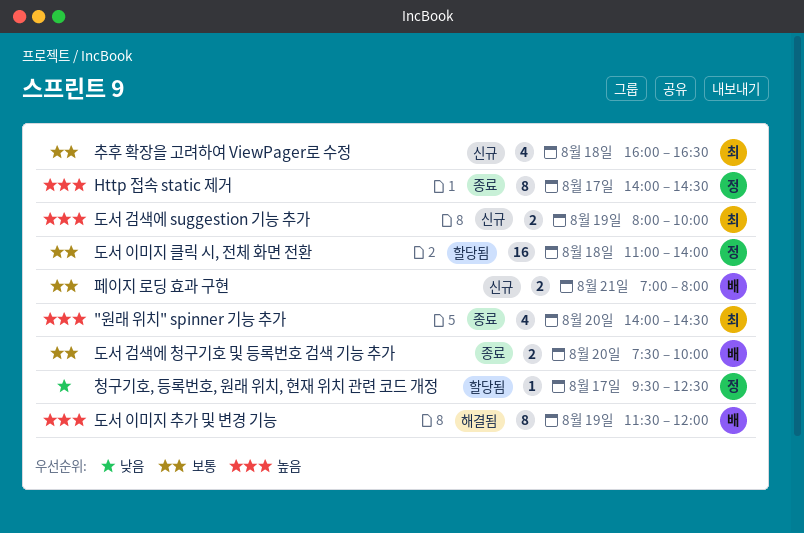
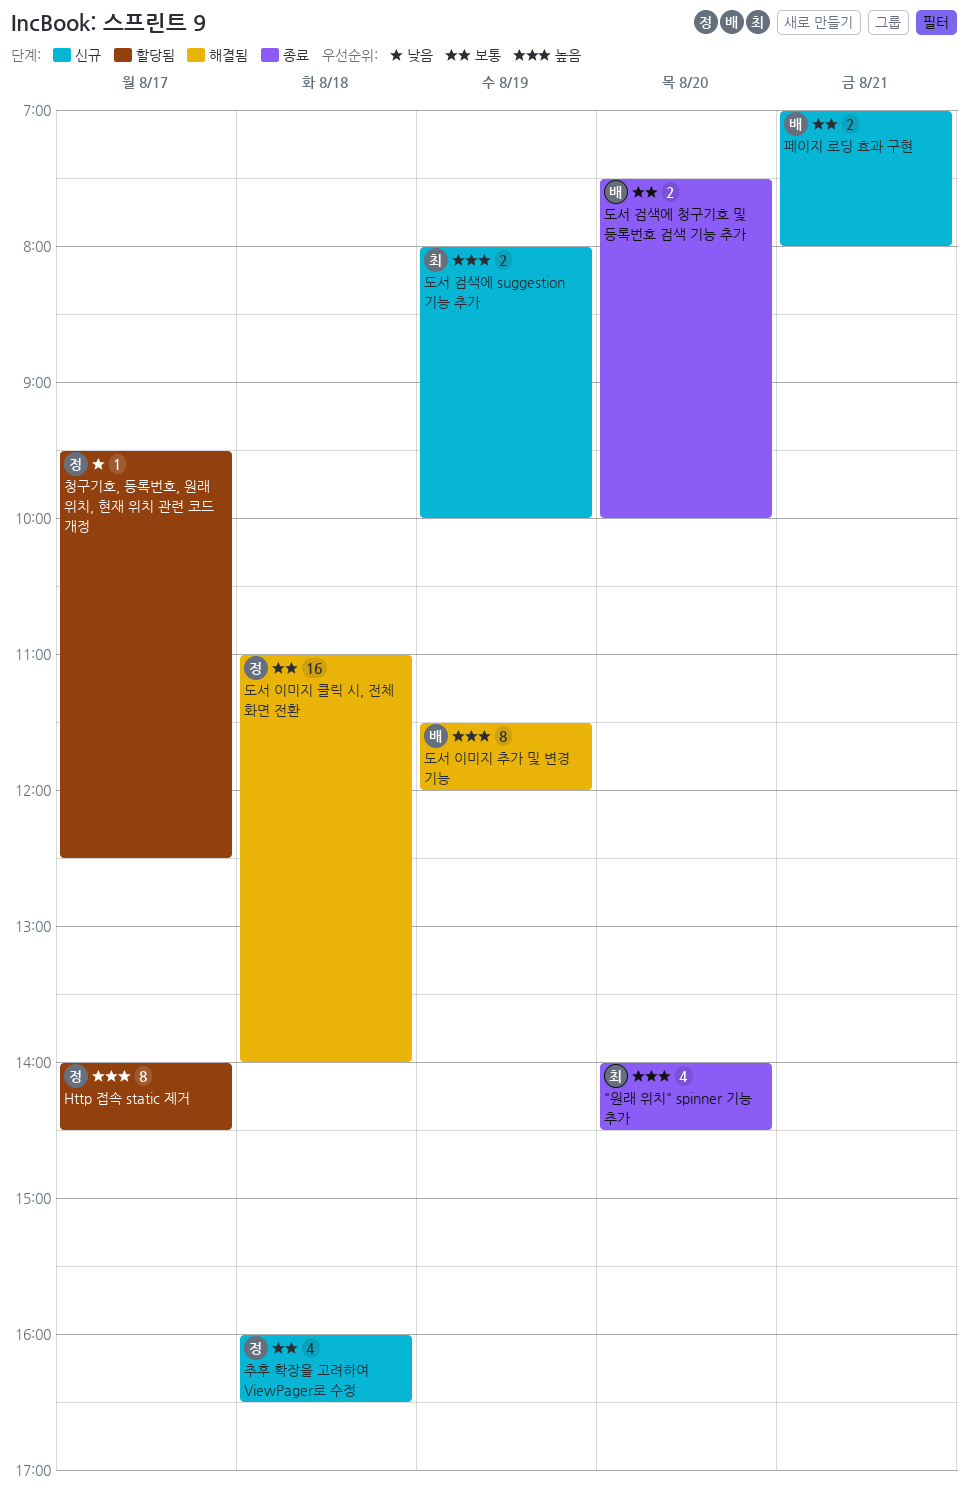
Http 접속 static 제거, status: 종료 -> 할당됨
도서 이미지 클릭 시, 전체 화면 전환, status: 할당됨 -> 해결됨
추후 확장을 고려하여 ViewPager로 수정, owner: 최 -> 정

